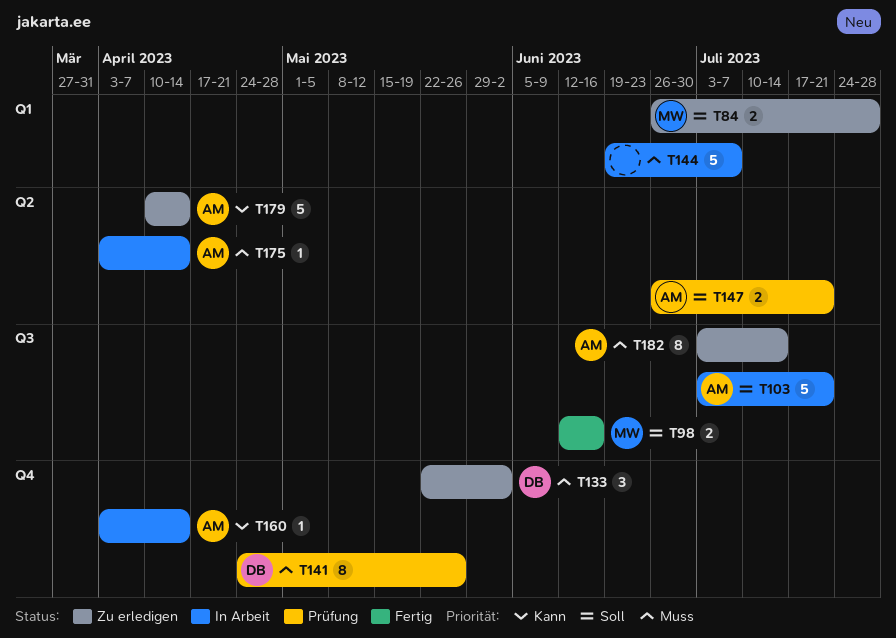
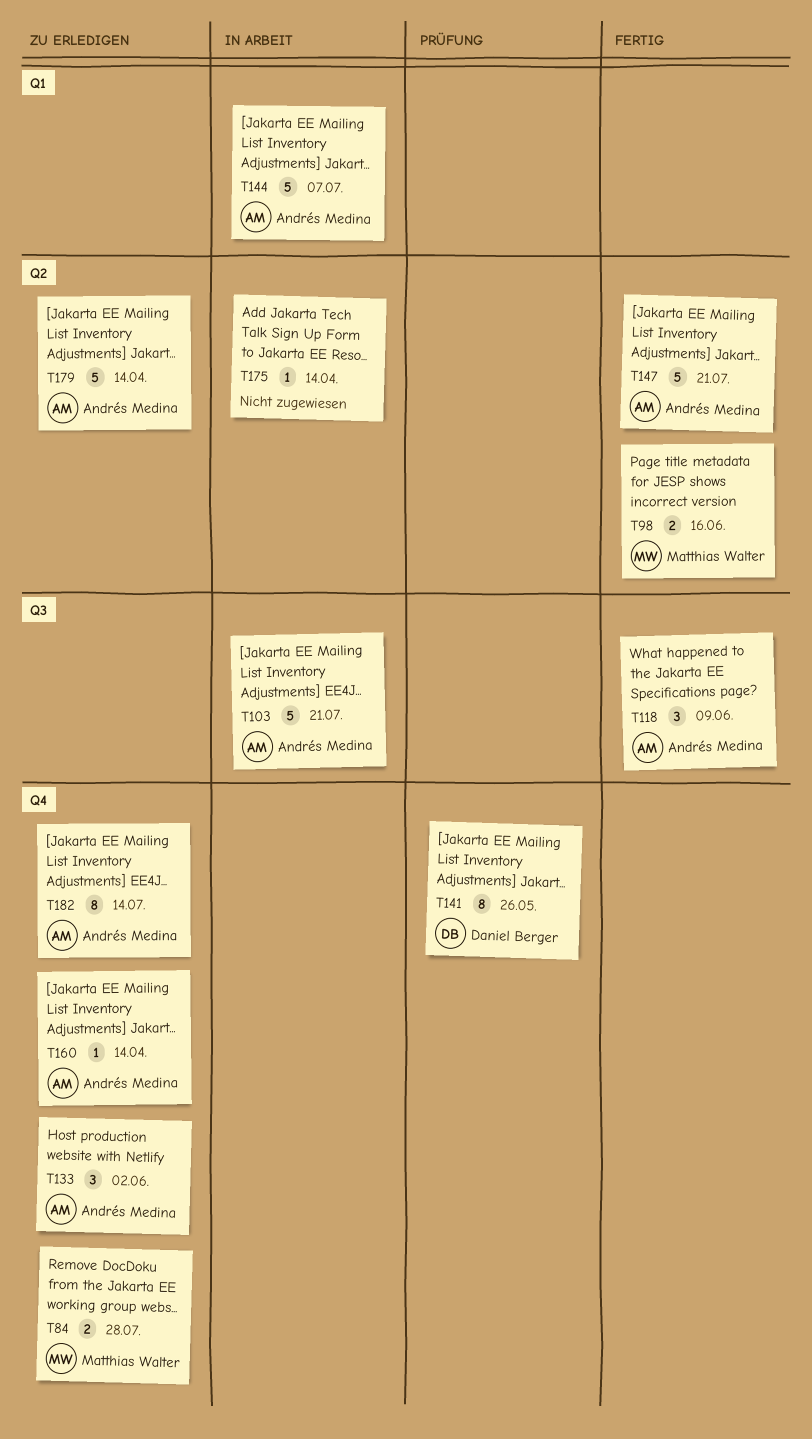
T84, label: Q1 -> Q4
T98, label: Q3 -> Q2
T118: none -> present
T133, owner: Daniel Berger -> Andrés Medina
T144, owner: none -> Andrés Medina
T147, status: Prüfung -> Fertig
T147, estimate: 2 -> 5
T160, status: In Arbeit -> Zu erledigen
T175, owner: Andrés Medina -> none
T182, label: Q3 -> Q4

